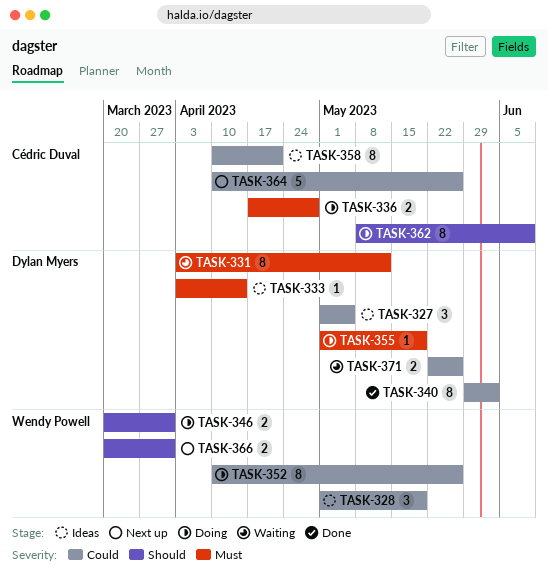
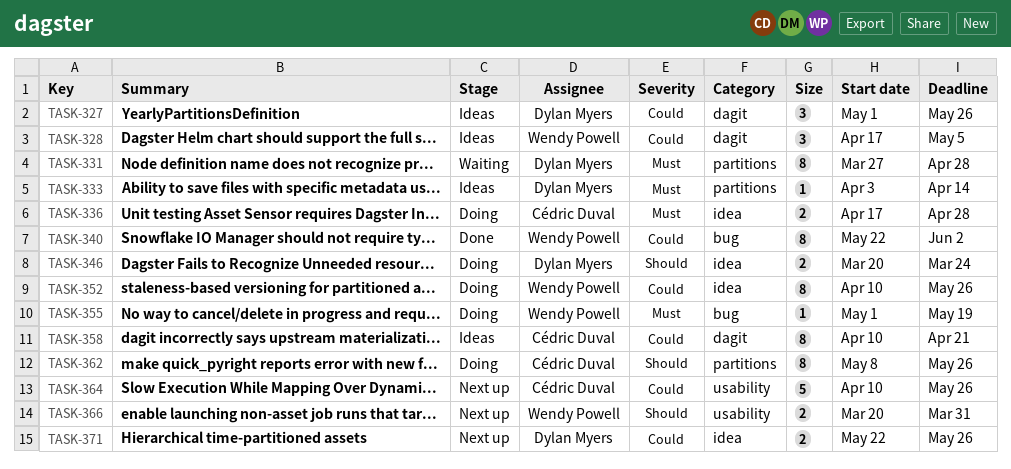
TASK-327, due: May 5 -> May 26
TASK-328, start: May 1 -> Apr 17
TASK-328, due: May 19 -> May 5
TASK-331, start: Apr 3 -> Mar 27
TASK-331, due: May 12 -> Apr 28
TASK-340, owner: Dylan Myers -> Wendy Powell
TASK-340, start: May 29 -> May 22
TASK-346, owner: Wendy Powell -> Dylan Myers
TASK-346, due: Mar 31 -> Mar 24
TASK-355, owner: Dylan Myers -> Wendy Powell
TASK-362, due: Jun 9 -> May 26
TASK-371, status: Waiting -> Next up

